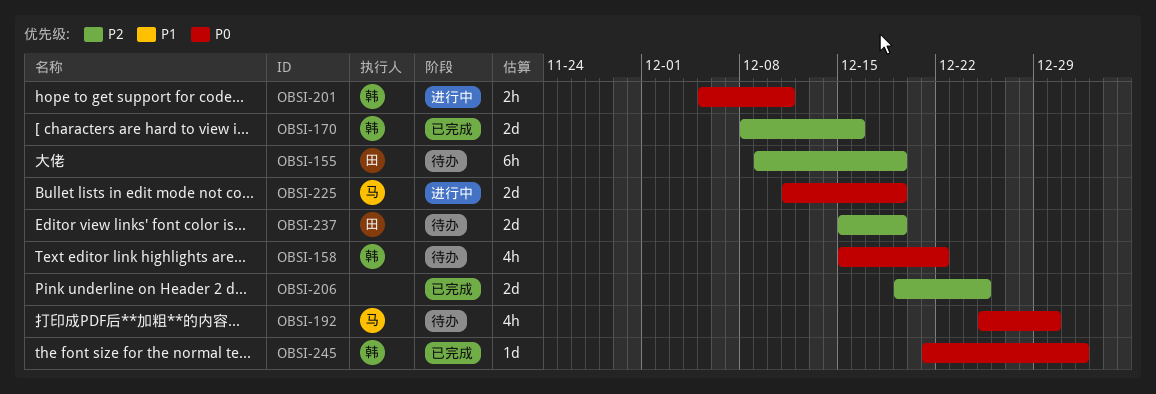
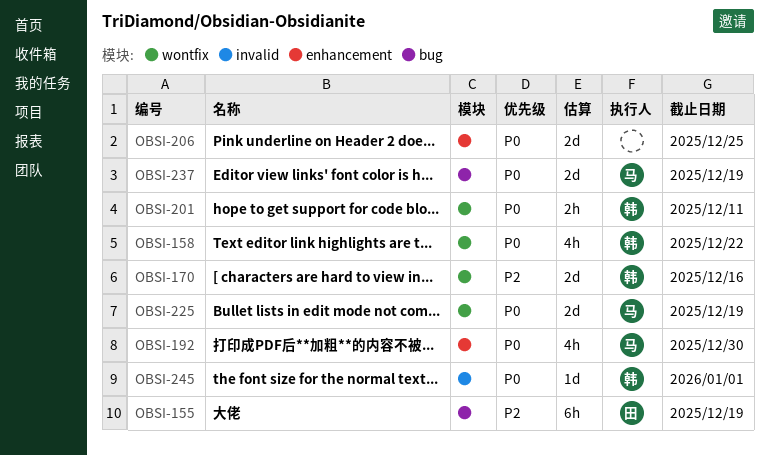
OBSI-206, priority: P2 -> P0
OBSI-237, owner: 田 -> 马
OBSI-237, priority: P2 -> P0

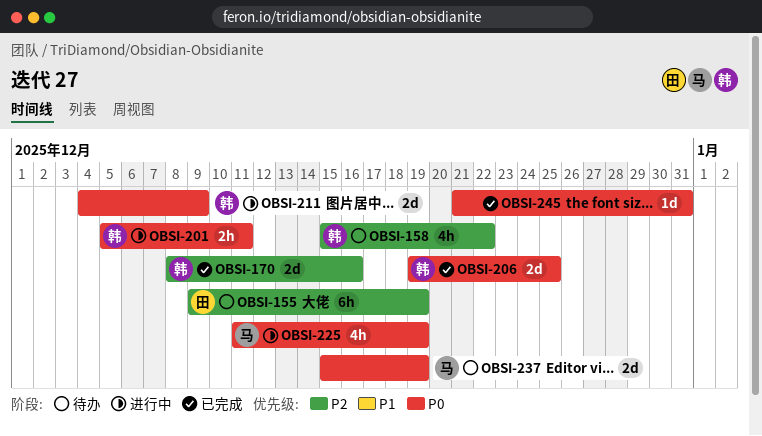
OBSI-158, priority: P0 -> P2
OBSI-192: present -> none
OBSI-206, owner: none -> 韩
OBSI-211: none -> present
OBSI-225, estimate: 2d -> 4h
OBSI-245, owner: 韩 -> none
OBSI-245, due: Jan 1 -> Dec 31

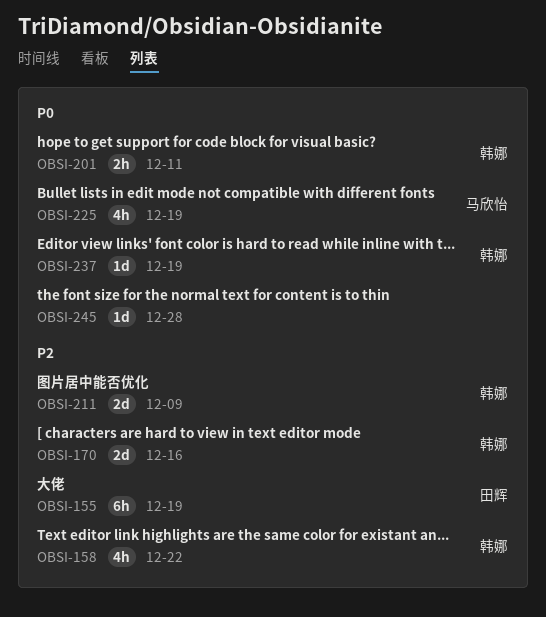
OBSI-206: present -> none
OBSI-211, priority: P0 -> P2
OBSI-237, owner: 马欣怡 -> 韩娜
OBSI-237, estimate: 2d -> 1d
OBSI-245, due: Dec 31 -> Dec 28

